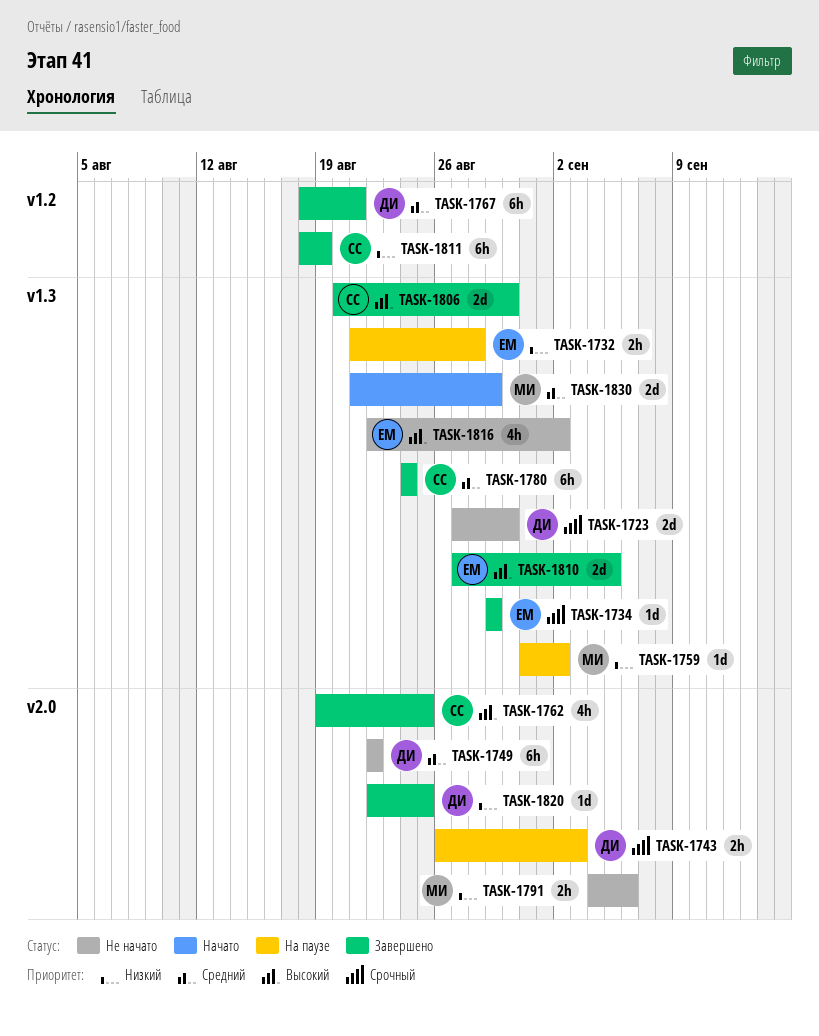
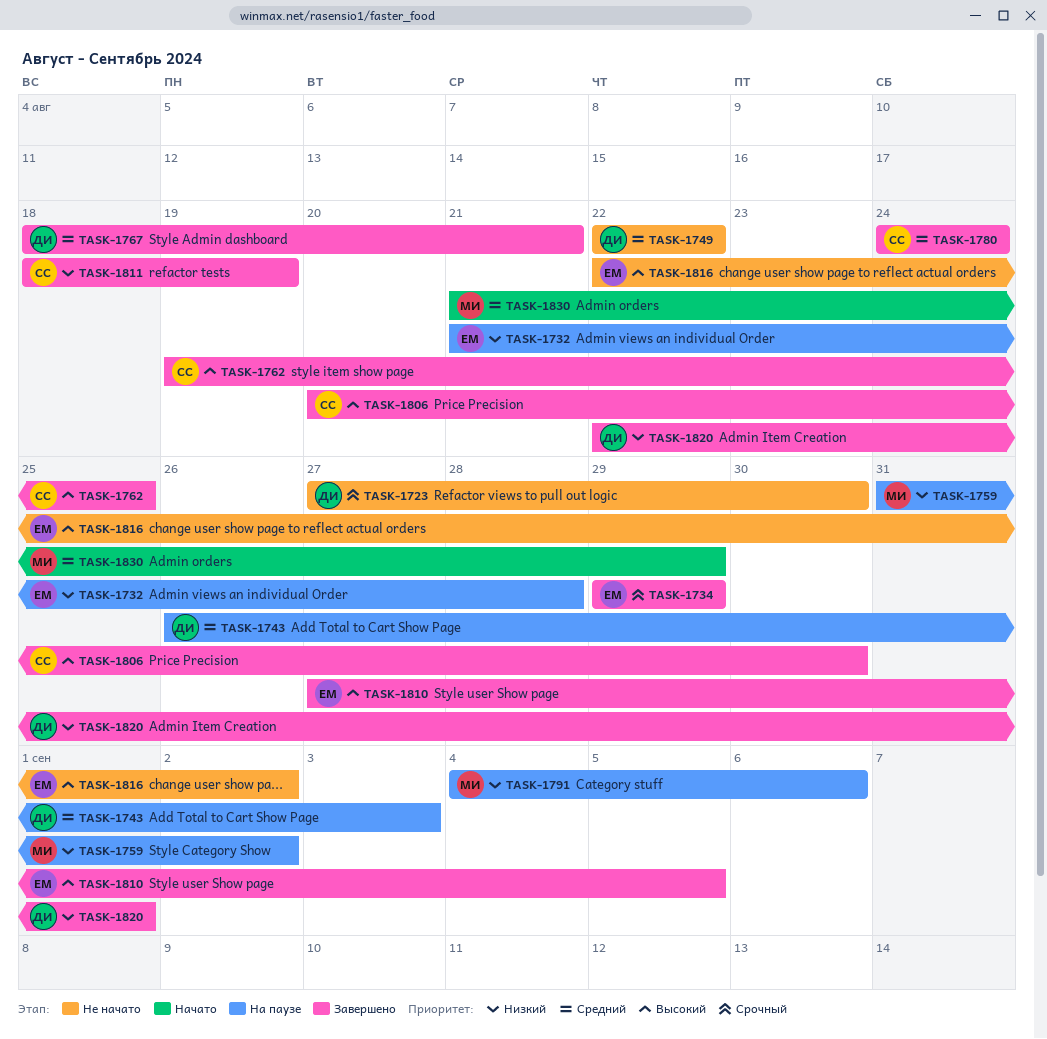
TASK-1743, priority: Срочный -> Средний
TASK-1791, status: Не начато -> На паузе
TASK-1820, due: Aug 25 -> Sep 1

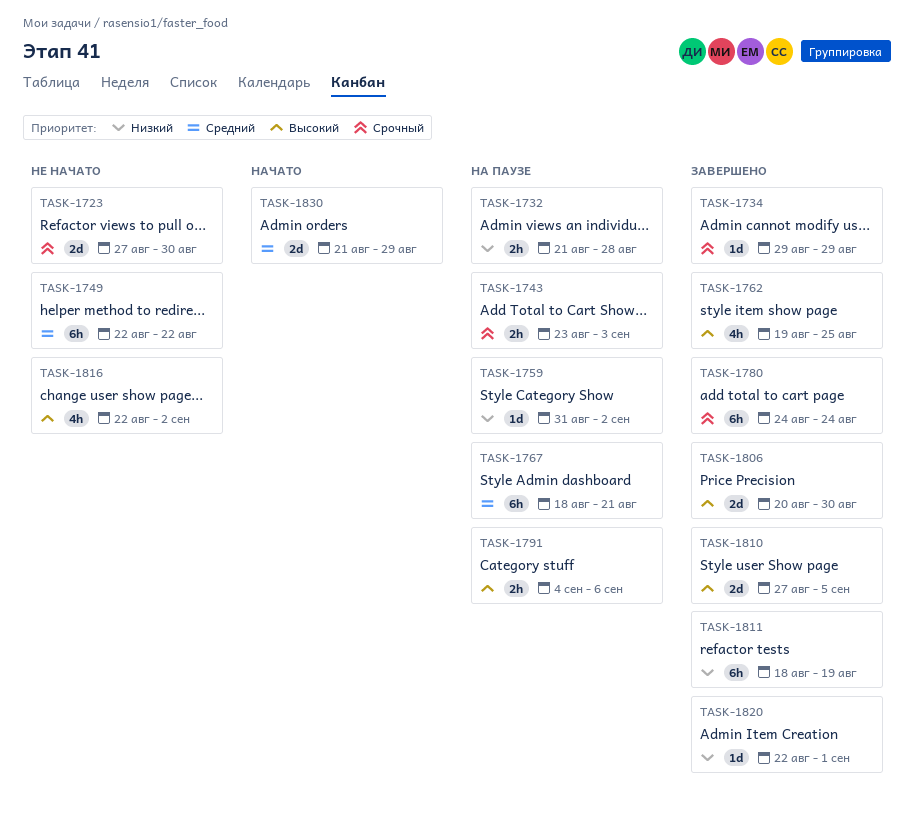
TASK-1743, priority: Средний -> Срочный
TASK-1743, start: Aug 26 -> Aug 23
TASK-1767, status: Завершено -> На паузе
TASK-1780, priority: Средний -> Срочный
TASK-1791, priority: Низкий -> Высокий

